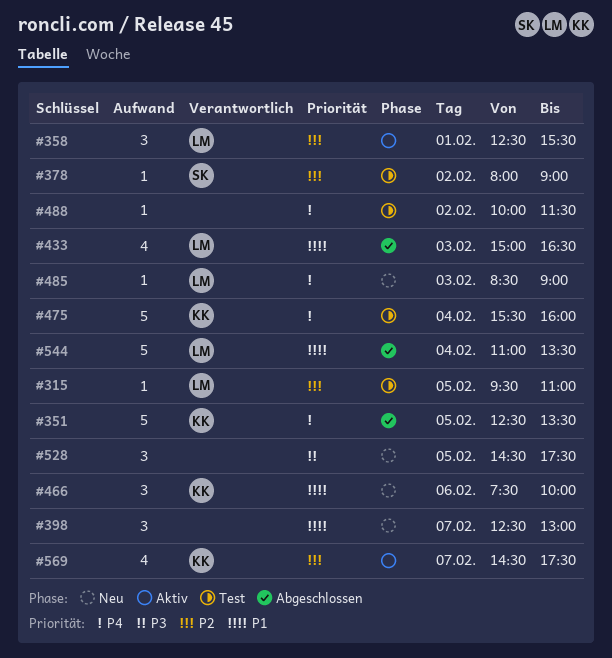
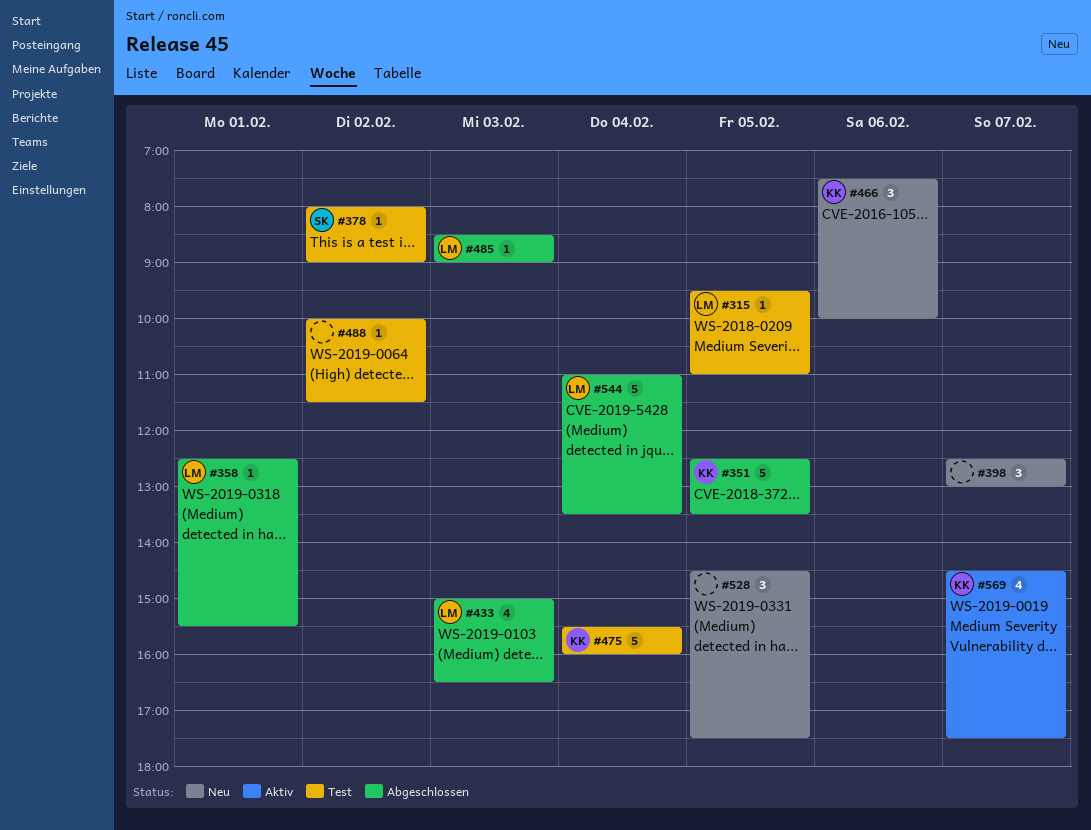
#358, status: Aktiv -> Abgeschlossen
#358, estimate: 3 -> 1
#485, status: Neu -> Abgeschlossen

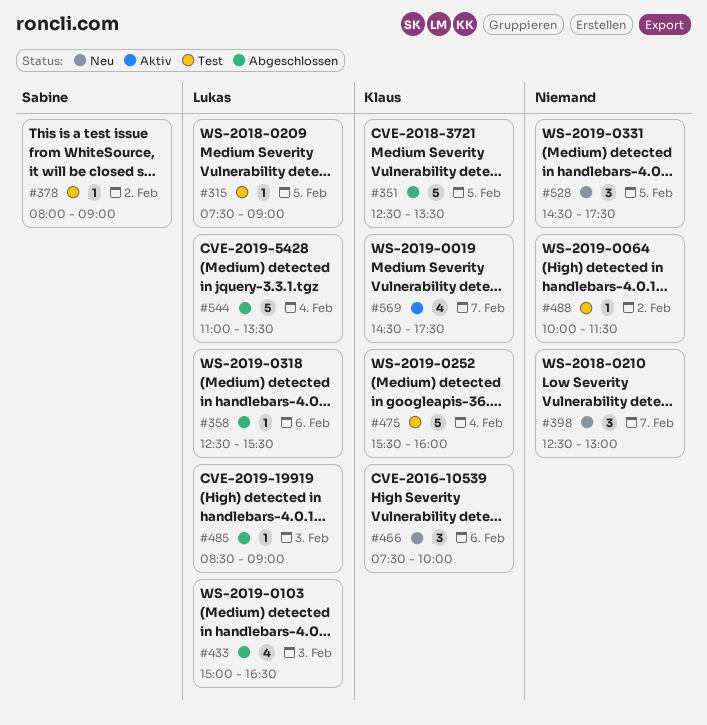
#315, begins: 09:30 -> 07:30
#315, ends: 11:00 -> 09:00
#358, day: Feb 1 -> Feb 6

